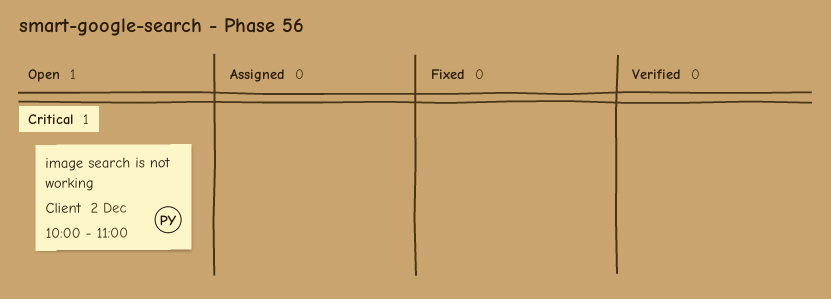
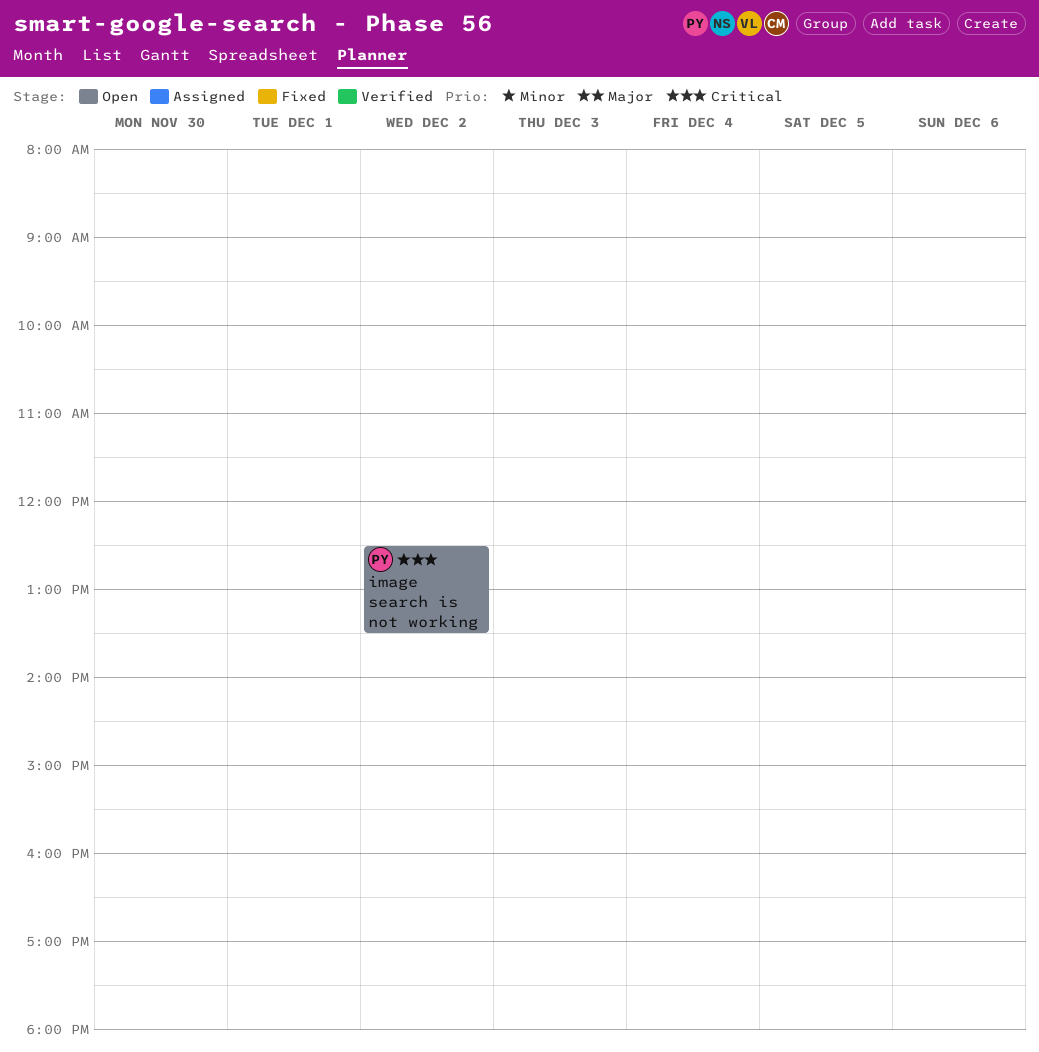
image search is not working, begins: 10:00 -> 12:30
image search is not working, ends: 11:00 -> 13:30

